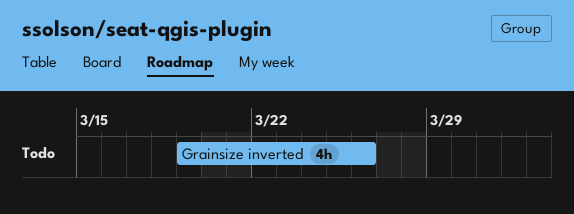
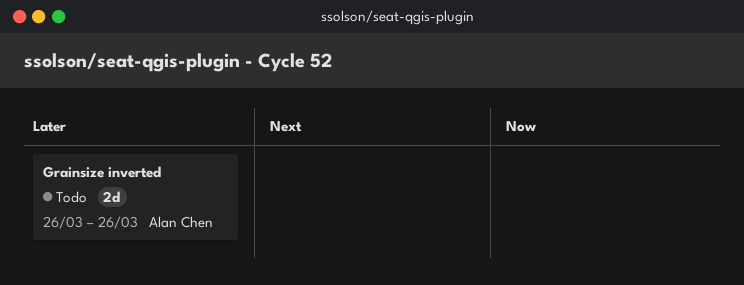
Grainsize inverted, estimate: 4h -> 2d
Grainsize inverted, start: Mar 19 -> Mar 26

